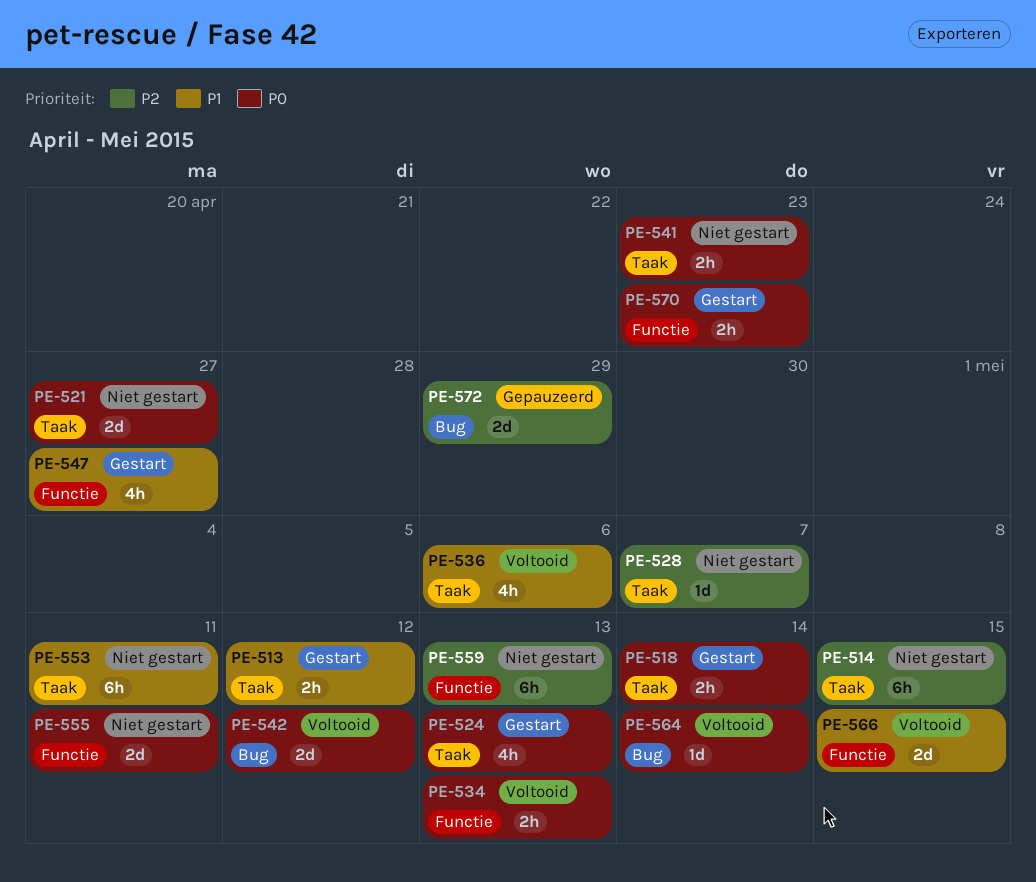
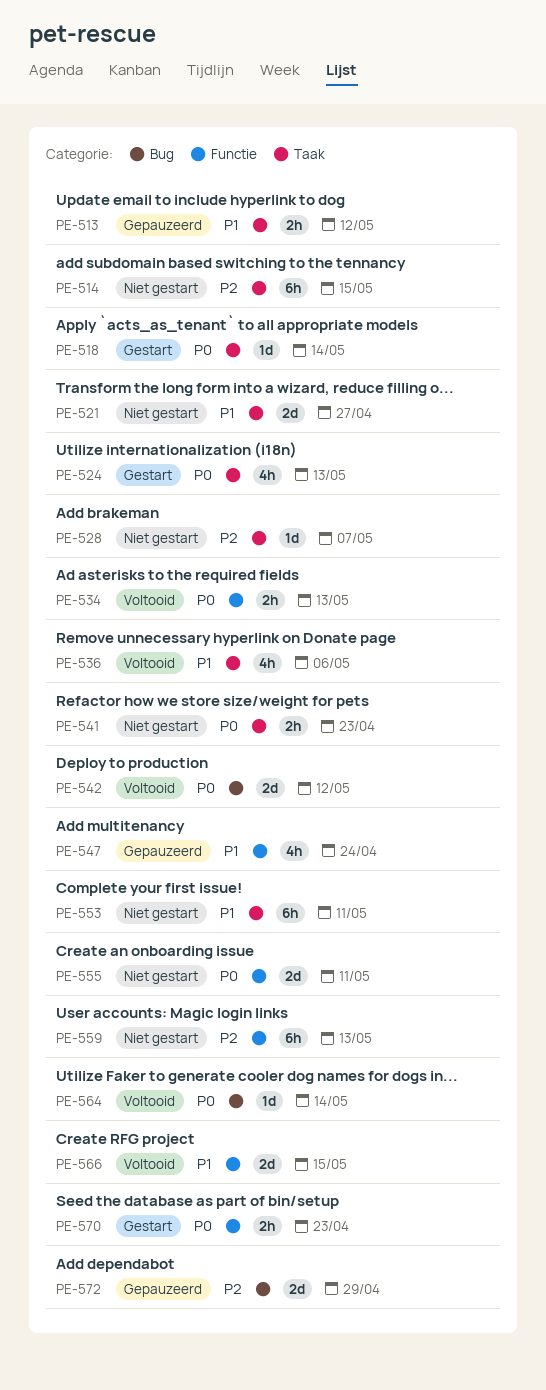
PE-513, status: Gestart -> Gepauzeerd
PE-518, estimate: 2h -> 1d
PE-521, priority: P0 -> P1
PE-547, status: Gestart -> Gepauzeerd
PE-547, due: Apr 27 -> Apr 24

